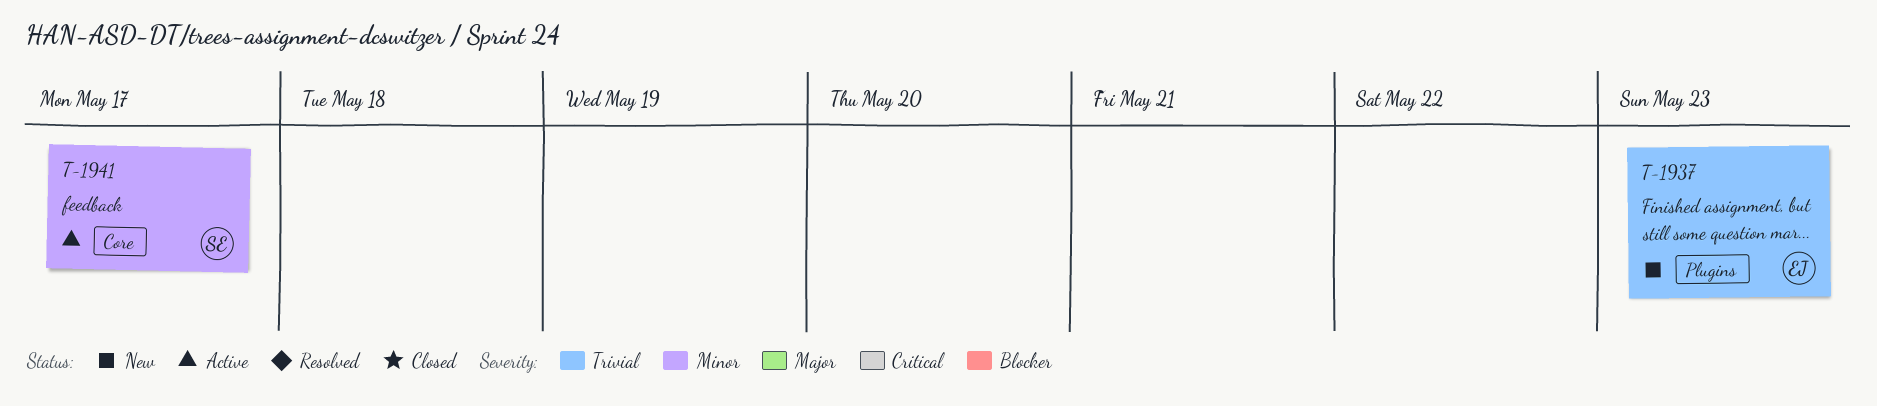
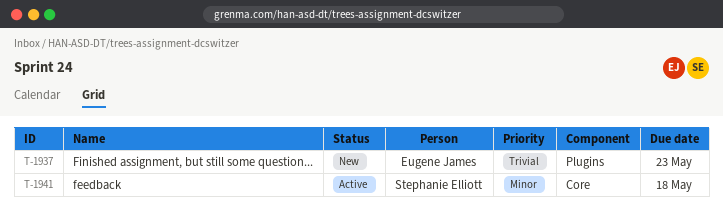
T-1941, due: May 17 -> May 18

